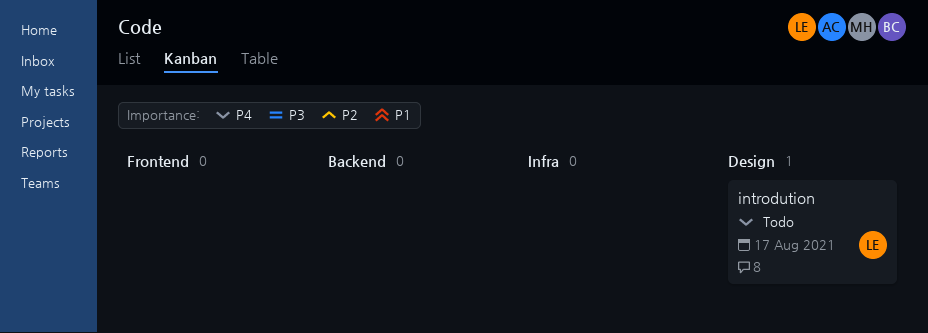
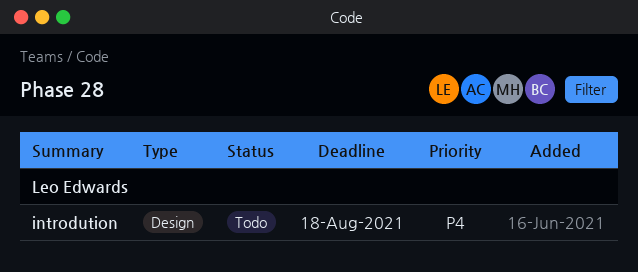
introdution, due: Aug 17 -> Aug 18

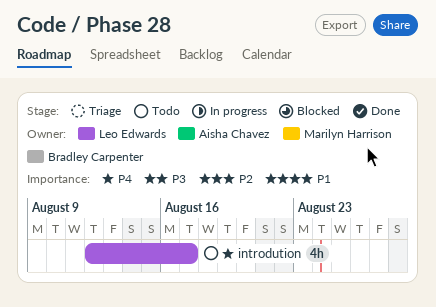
introdution, due: Aug 18 -> Aug 17

